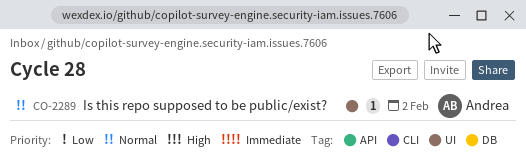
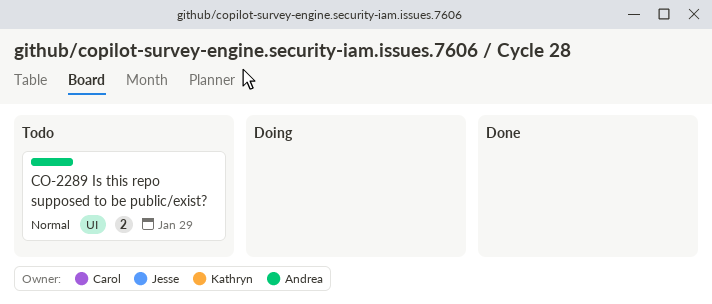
CO-2289, estimate: 1 -> 2
CO-2289, due: Feb 2 -> Jan 29

